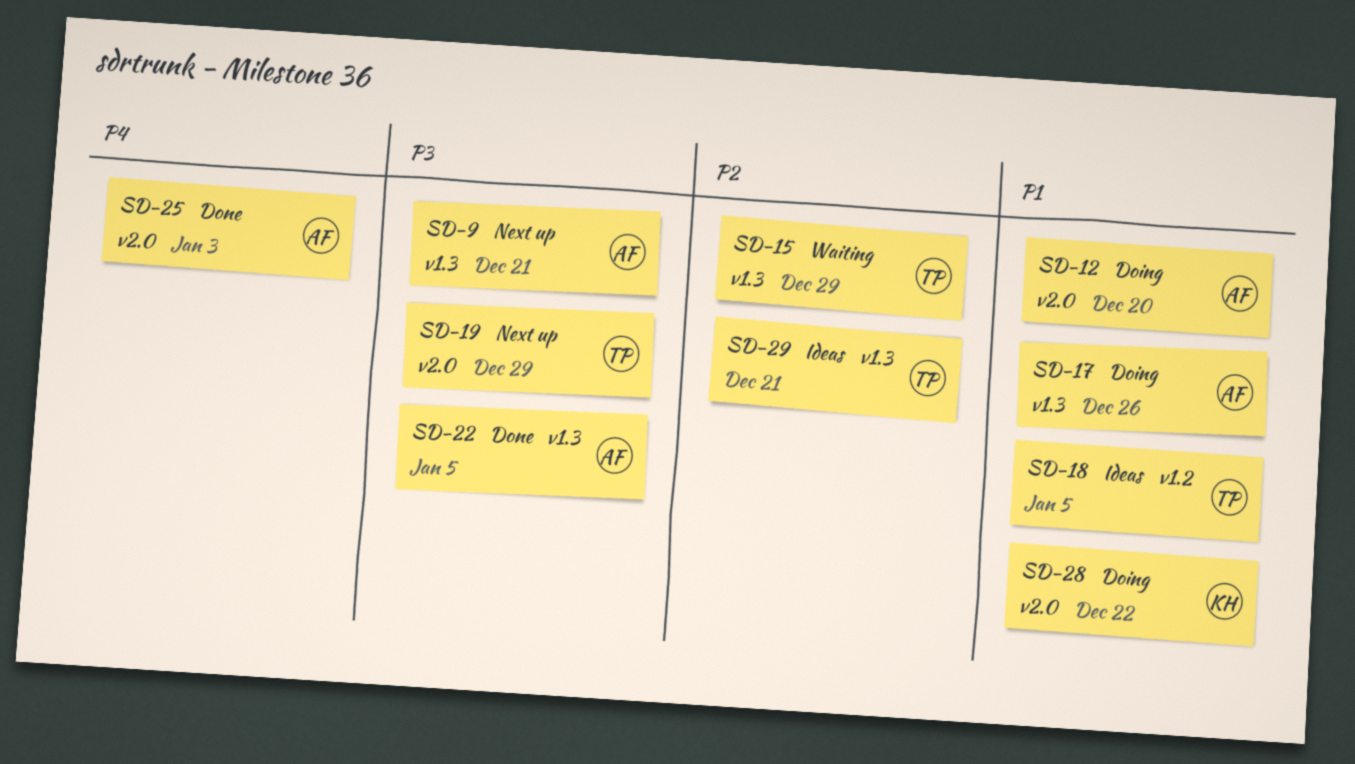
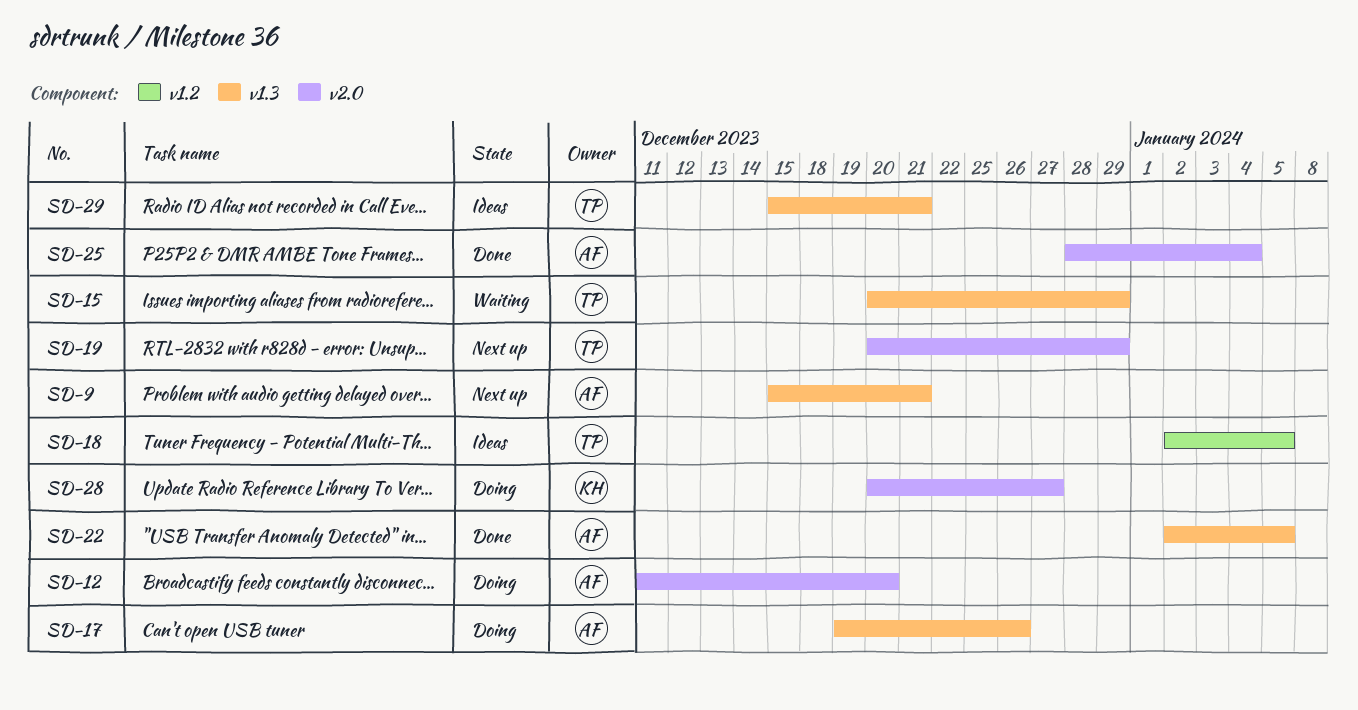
SD-25, due: Jan 3 -> Jan 4
SD-28, due: Dec 22 -> Dec 27

